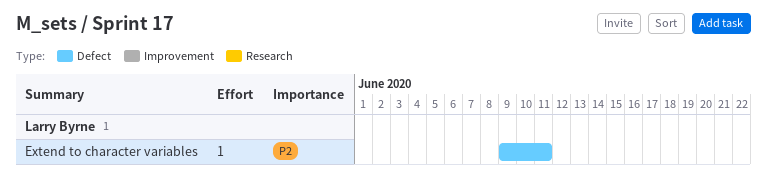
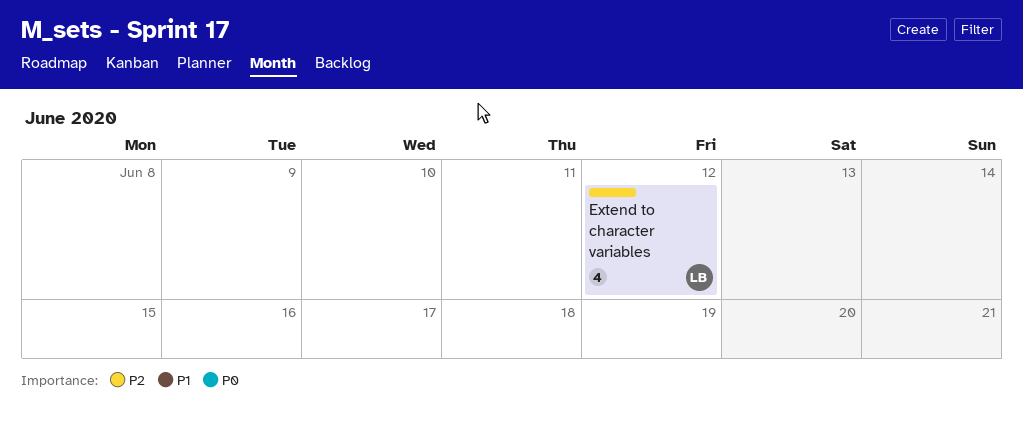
Extend to character variables, estimate: 1 -> 4
Extend to character variables, due: Jun 11 -> Jun 12

